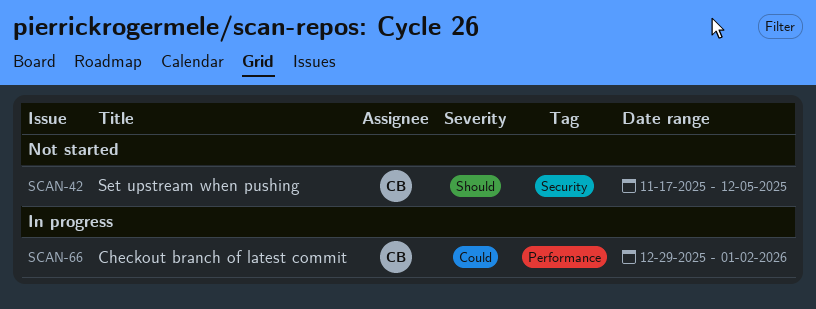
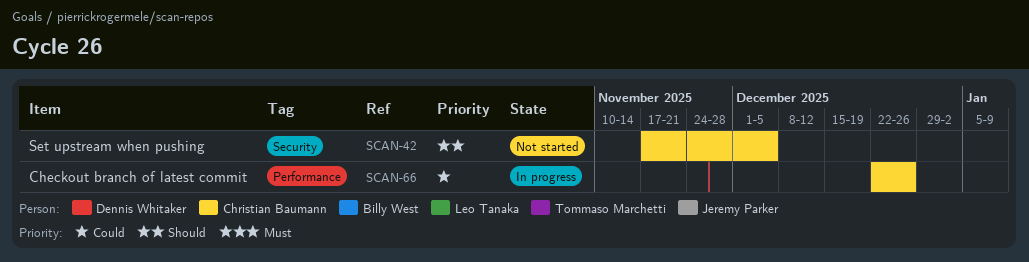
SCAN-66, start: Dec 29 -> Dec 22
SCAN-66, due: Jan 2 -> Dec 26

